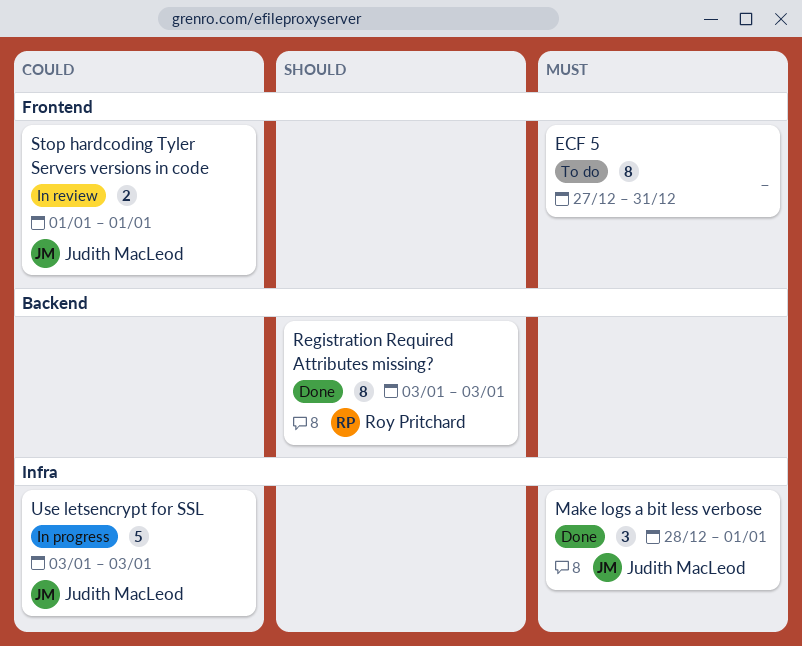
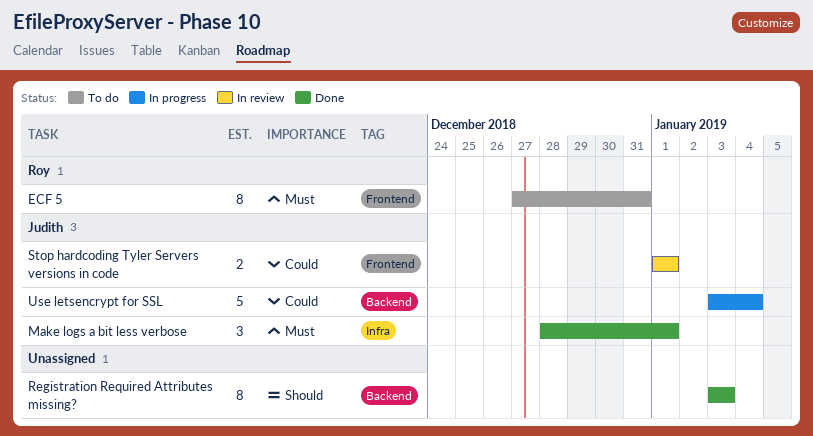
ECF 5, owner: none -> Roy Pritchard
Registration Required Attributes missing?, owner: Roy Pritchard -> none
Use letsencrypt for SSL, label: Infra -> Backend
Use letsencrypt for SSL, due: Jan 3 -> Jan 4

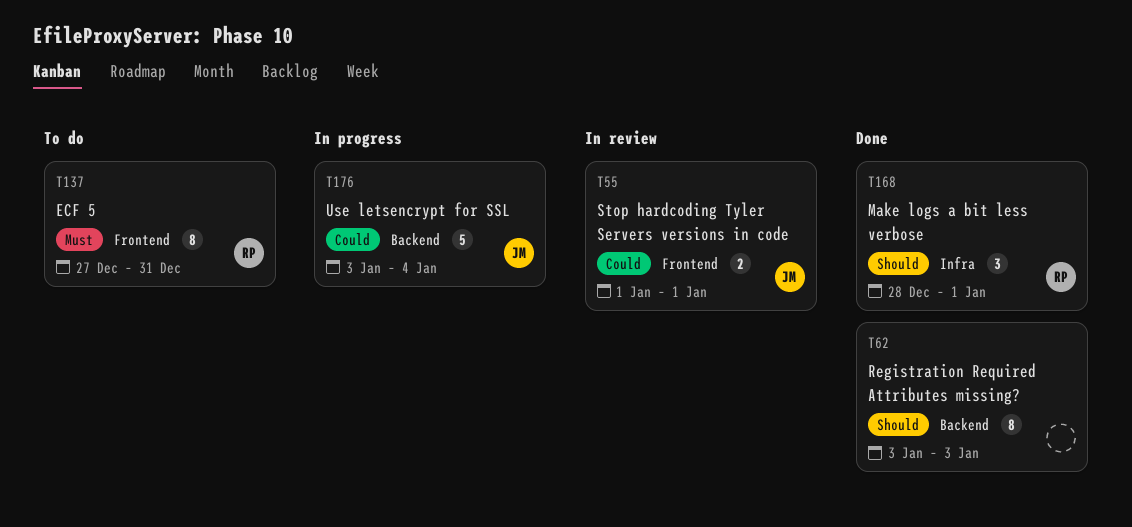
Make logs a bit less verbose, owner: Judith -> Roy
Make logs a bit less verbose, priority: Must -> Should

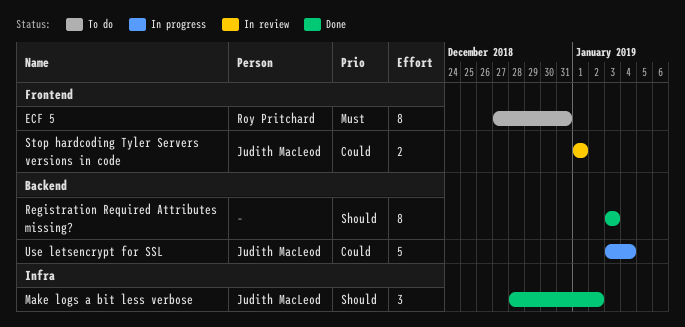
Make logs a bit less verbose, owner: Roy Pritchard -> Judith MacLeod
Make logs a bit less verbose, due: Jan 1 -> Jan 2

